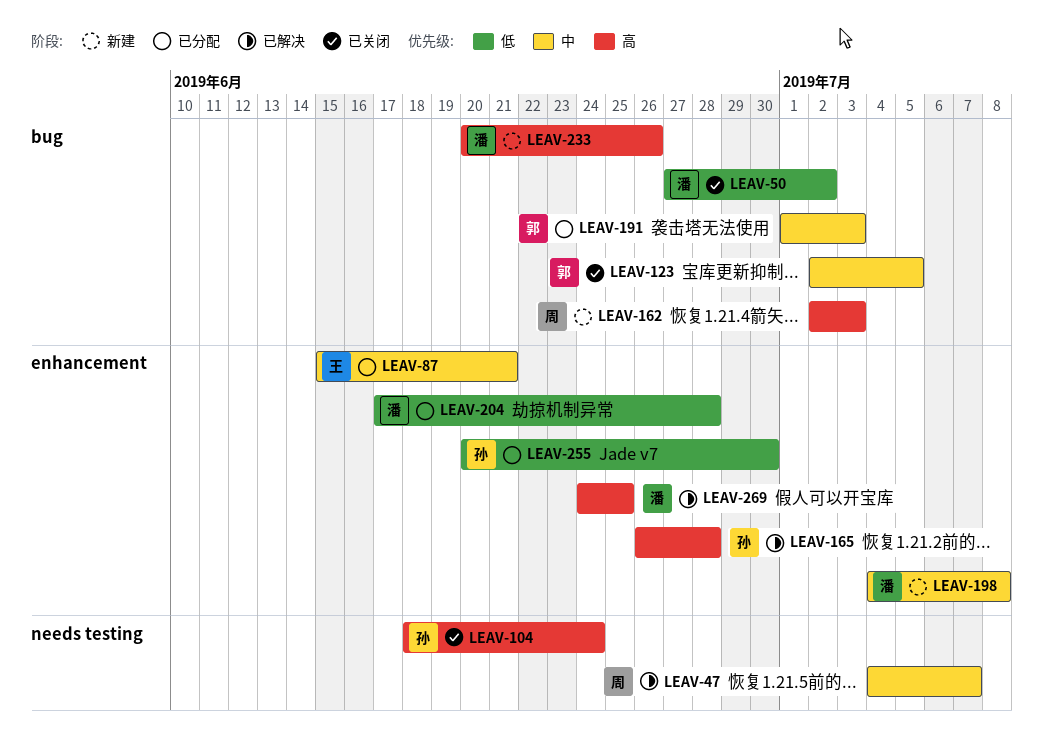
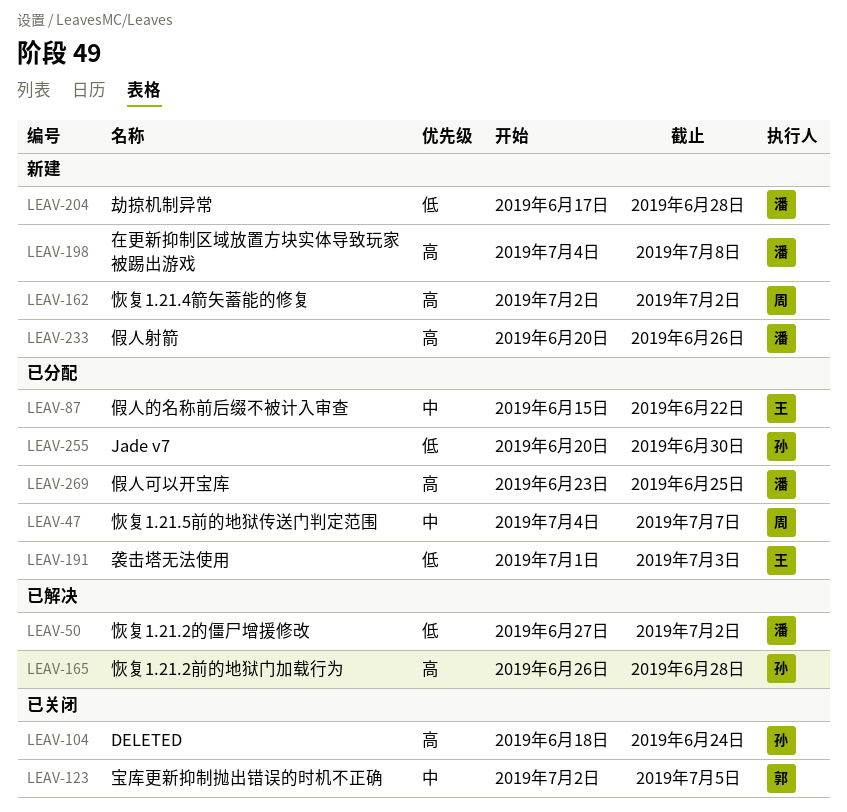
LEAV-47, status: 已解决 -> 已分配
LEAV-50, status: 已关闭 -> 已解决
LEAV-87, due: Jun 21 -> Jun 22
LEAV-162, due: Jul 3 -> Jul 2
LEAV-191, owner: 郭 -> 王
LEAV-191, priority: 中 -> 低
LEAV-198, priority: 中 -> 高
LEAV-204, status: 已分配 -> 新建
LEAV-269, status: 已解决 -> 已分配
LEAV-269, start: Jun 24 -> Jun 23

